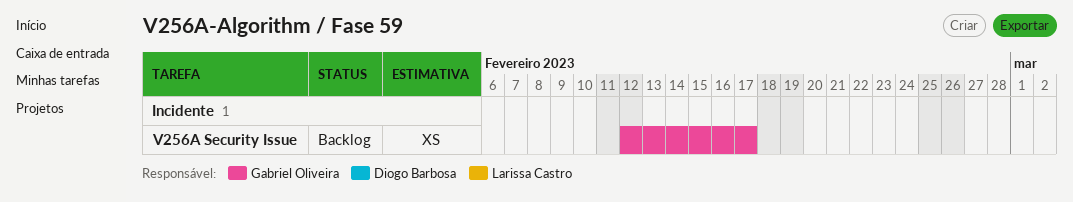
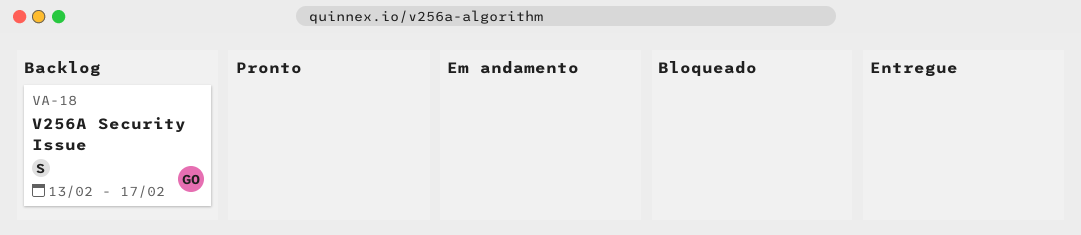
V256A Security Issue, estimate: XS -> S
V256A Security Issue, start: Feb 12 -> Feb 13

